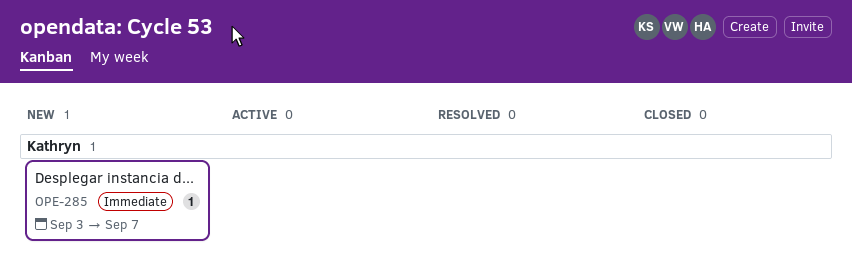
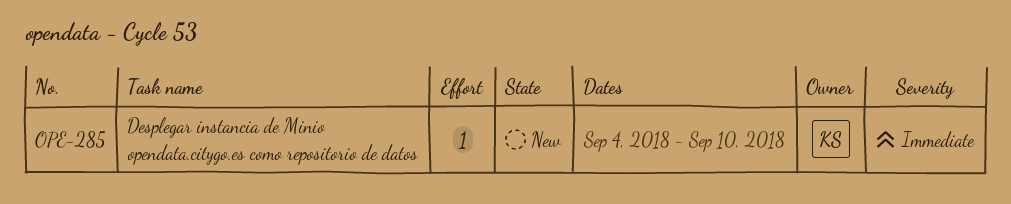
OPE-285, start: Sep 3 -> Sep 4
OPE-285, due: Sep 7 -> Sep 10

